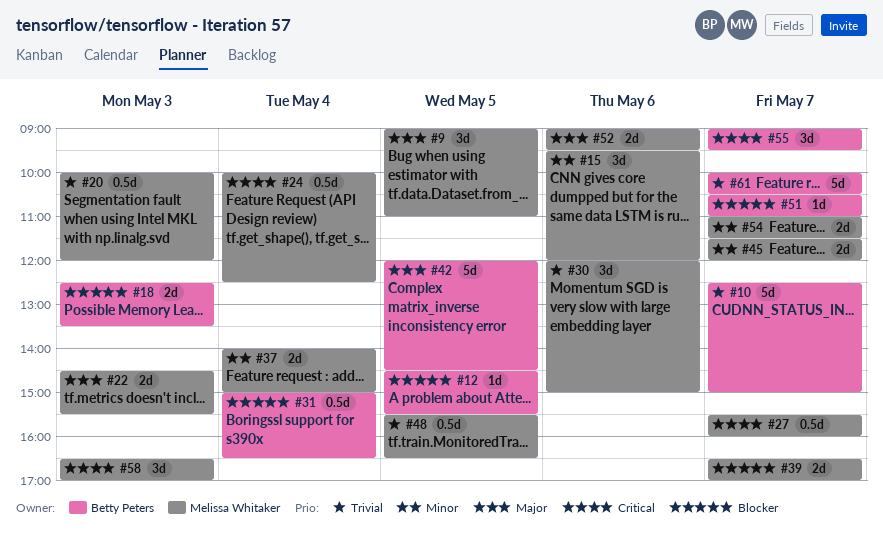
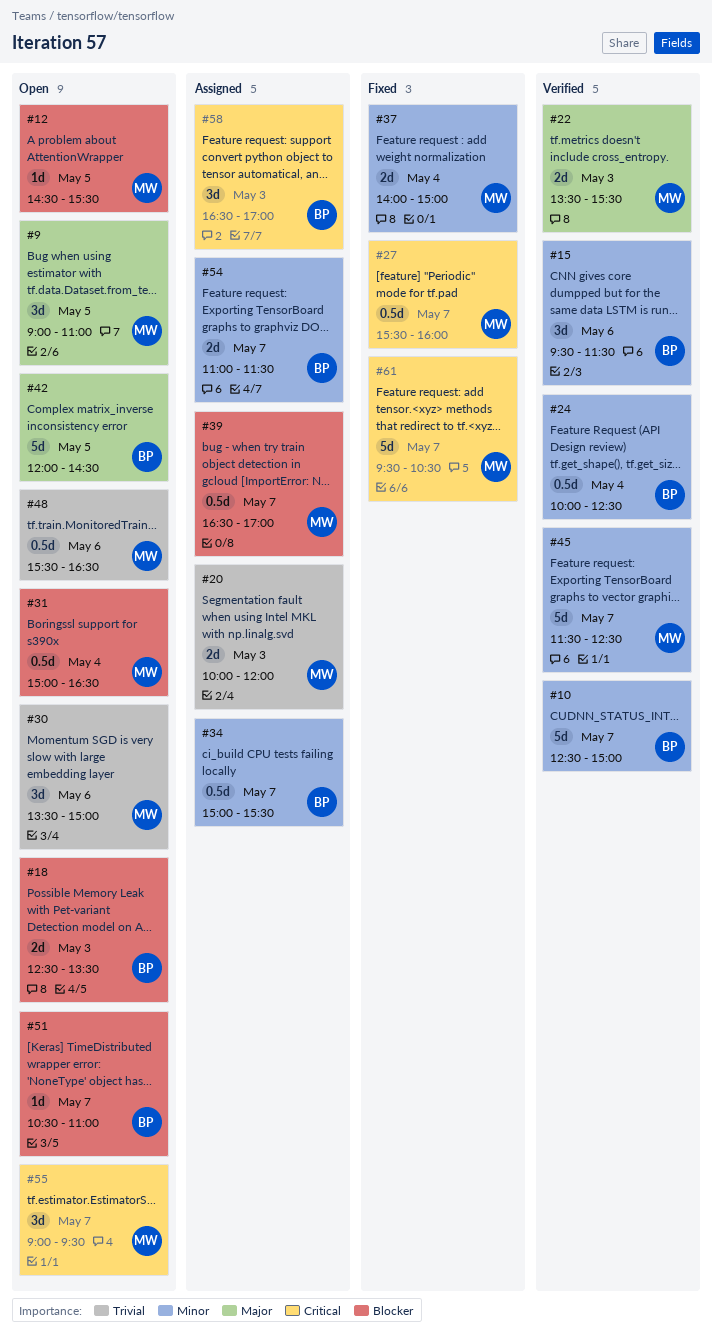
#10, priority: Trivial -> Minor
#12, owner: Betty Peters -> Melissa Whitaker
#15, owner: Melissa Whitaker -> Betty Peters
#15, ends: 12:00 -> 11:30
#20, estimate: 0.5d -> 2d
#22, begins: 14:30 -> 13:30
#24, owner: Melissa Whitaker -> Betty Peters
#24, priority: Critical -> Minor
#30, begins: 12:00 -> 13:30
#31, owner: Betty Peters -> Melissa Whitaker
#34: none -> present
#39, estimate: 2d -> 0.5d
#45, estimate: 2d -> 5d
#45, ends: 12:00 -> 12:30
#48, day: May 5 -> May 6
#52: present -> none
#54, owner: Melissa Whitaker -> Betty Peters
#55, owner: Betty Peters -> Melissa Whitaker
#58, owner: Melissa Whitaker -> Betty Peters
#61, owner: Betty Peters -> Melissa Whitaker
#61, priority: Trivial -> Critical
#61, begins: 10:00 -> 09:30

